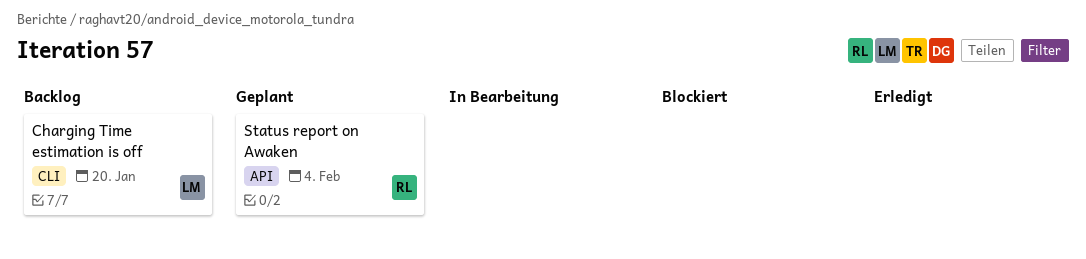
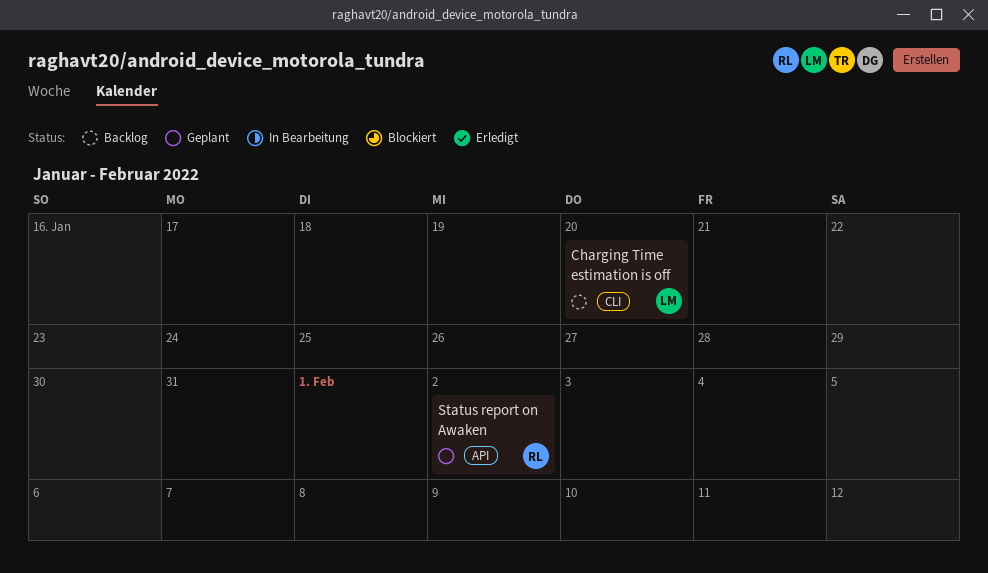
Status report on Awaken, due: Feb 4 -> Feb 2

